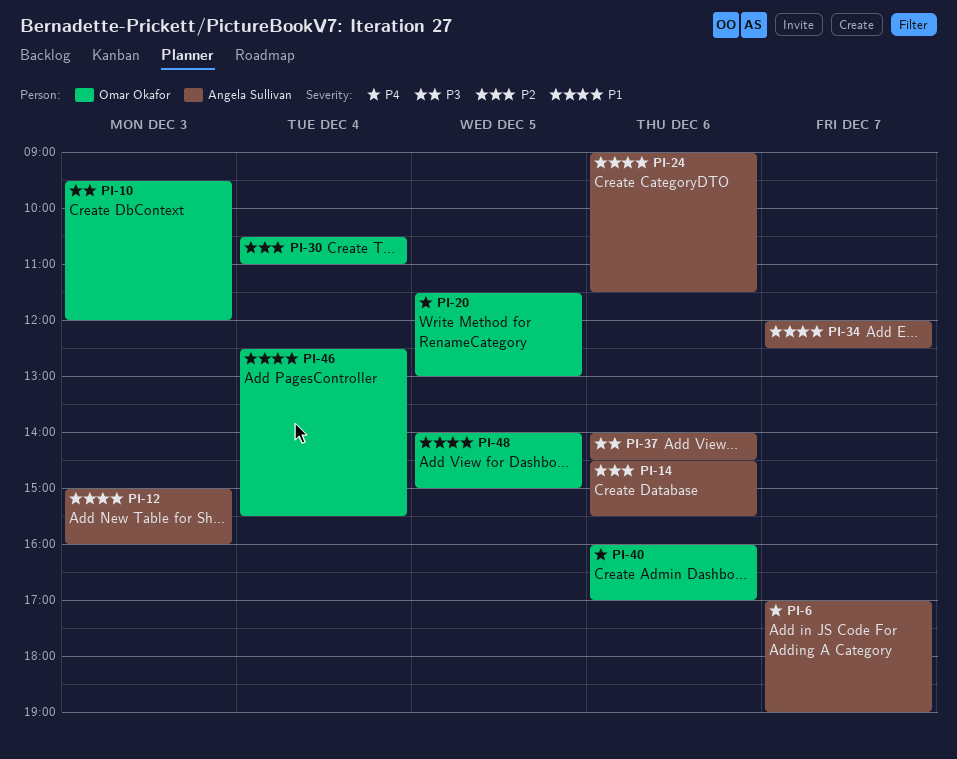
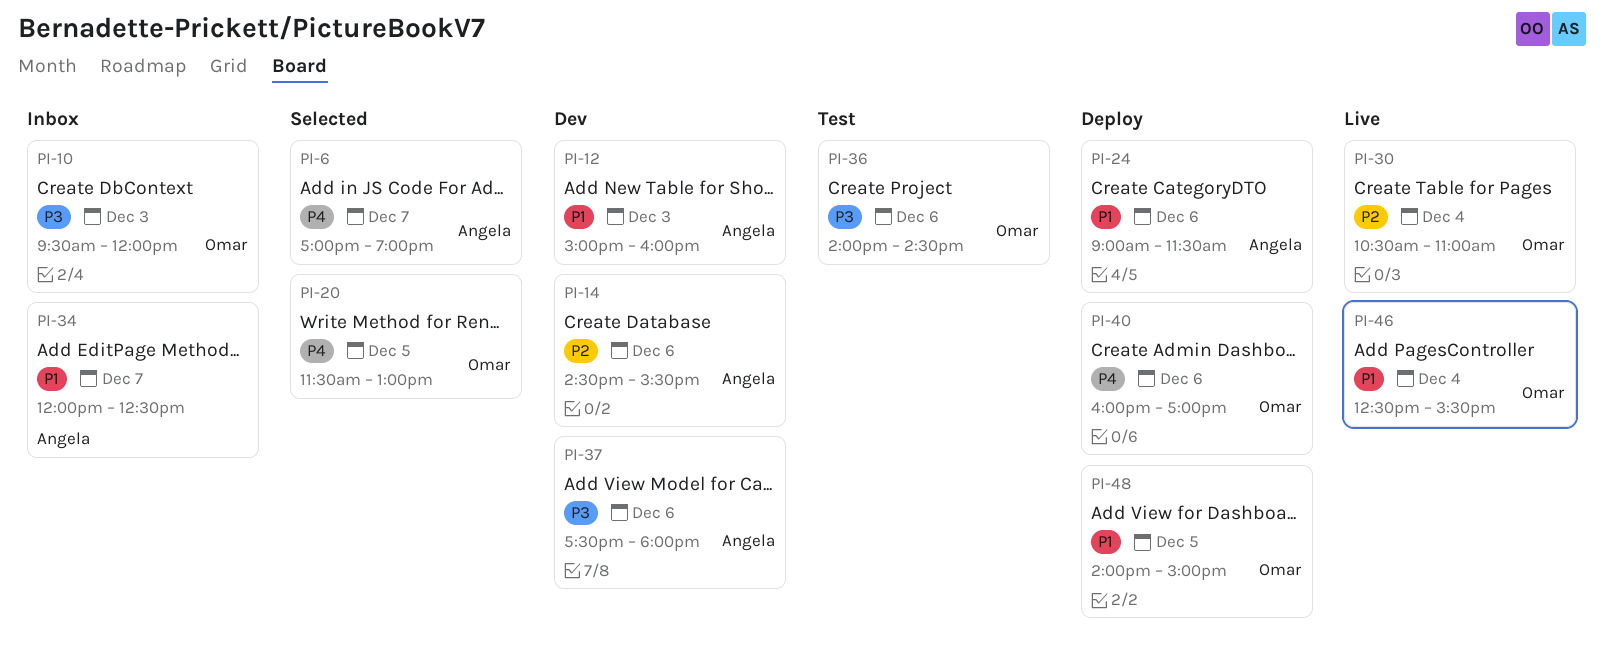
PI-36: none -> present
PI-37, begins: 14:00 -> 17:30
PI-37, ends: 14:30 -> 18:00

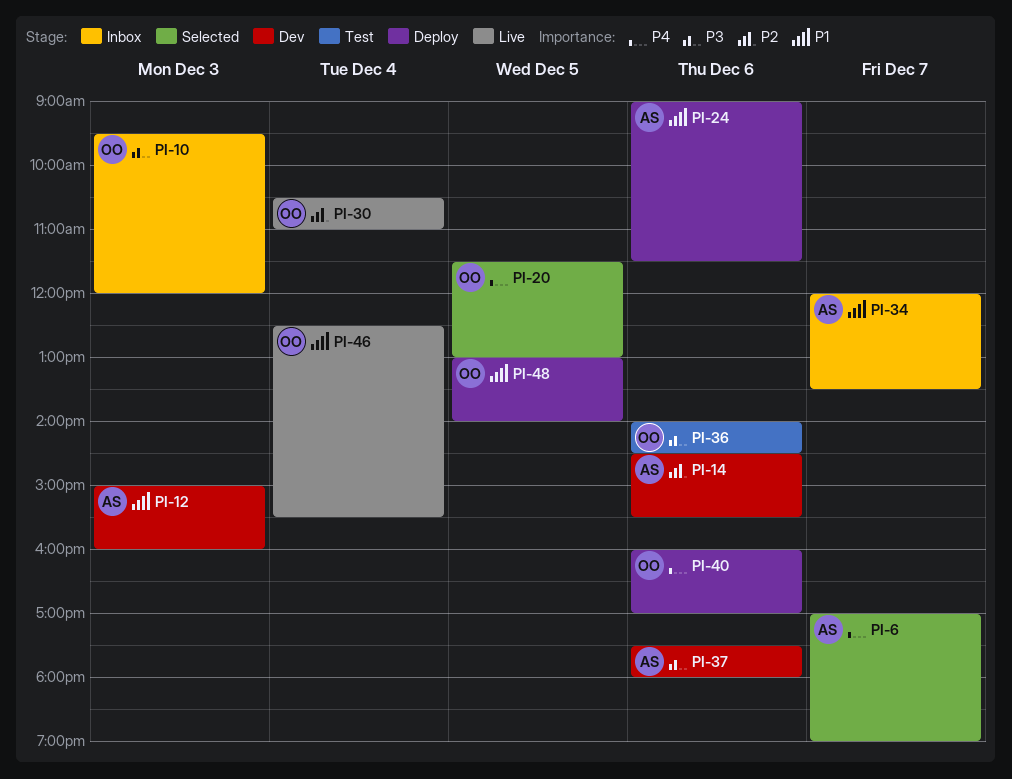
PI-34, ends: 12:30 -> 13:30
PI-48, begins: 14:00 -> 13:00
PI-48, ends: 15:00 -> 14:00

